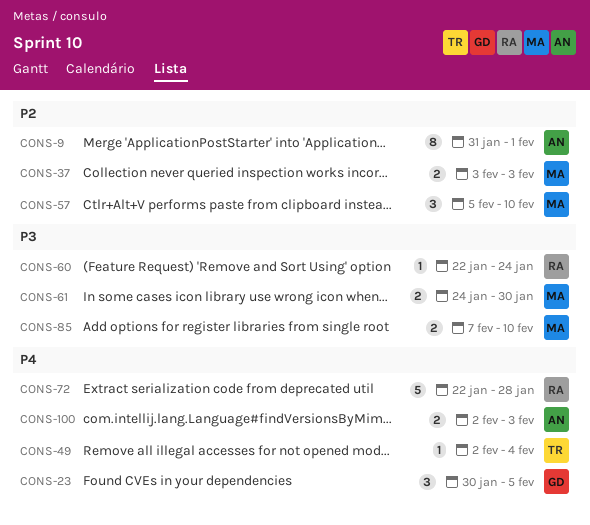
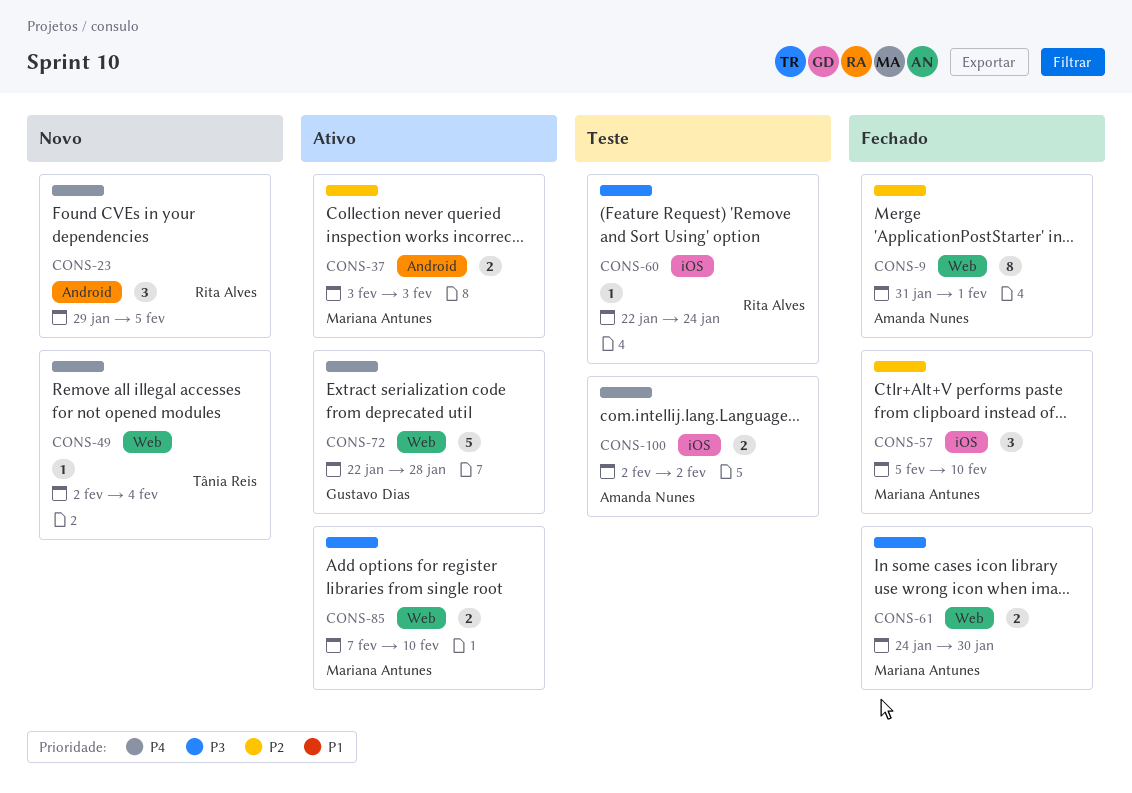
CONS-23, owner: Gustavo Dias -> Rita Alves
CONS-23, start: Jan 30 -> Jan 29
CONS-72, owner: Rita Alves -> Gustavo Dias
CONS-100, due: Feb 3 -> Feb 2

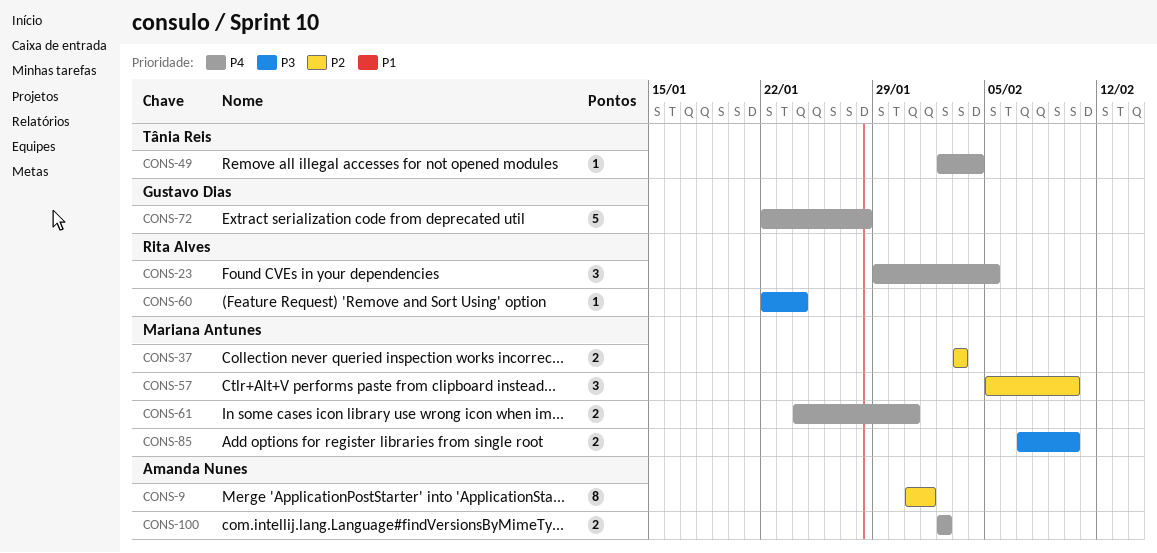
CONS-61, priority: P3 -> P4
CONS-61, due: Jan 30 -> Jan 31

